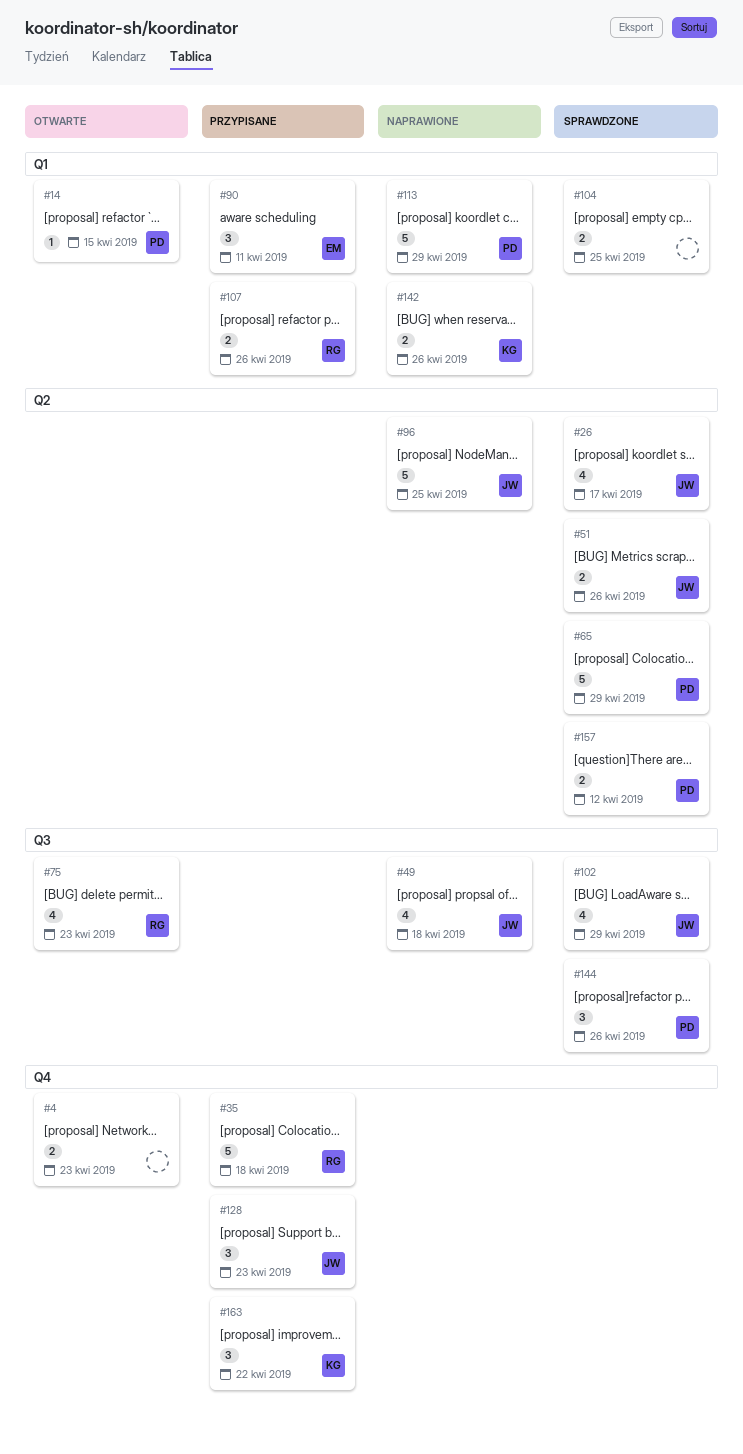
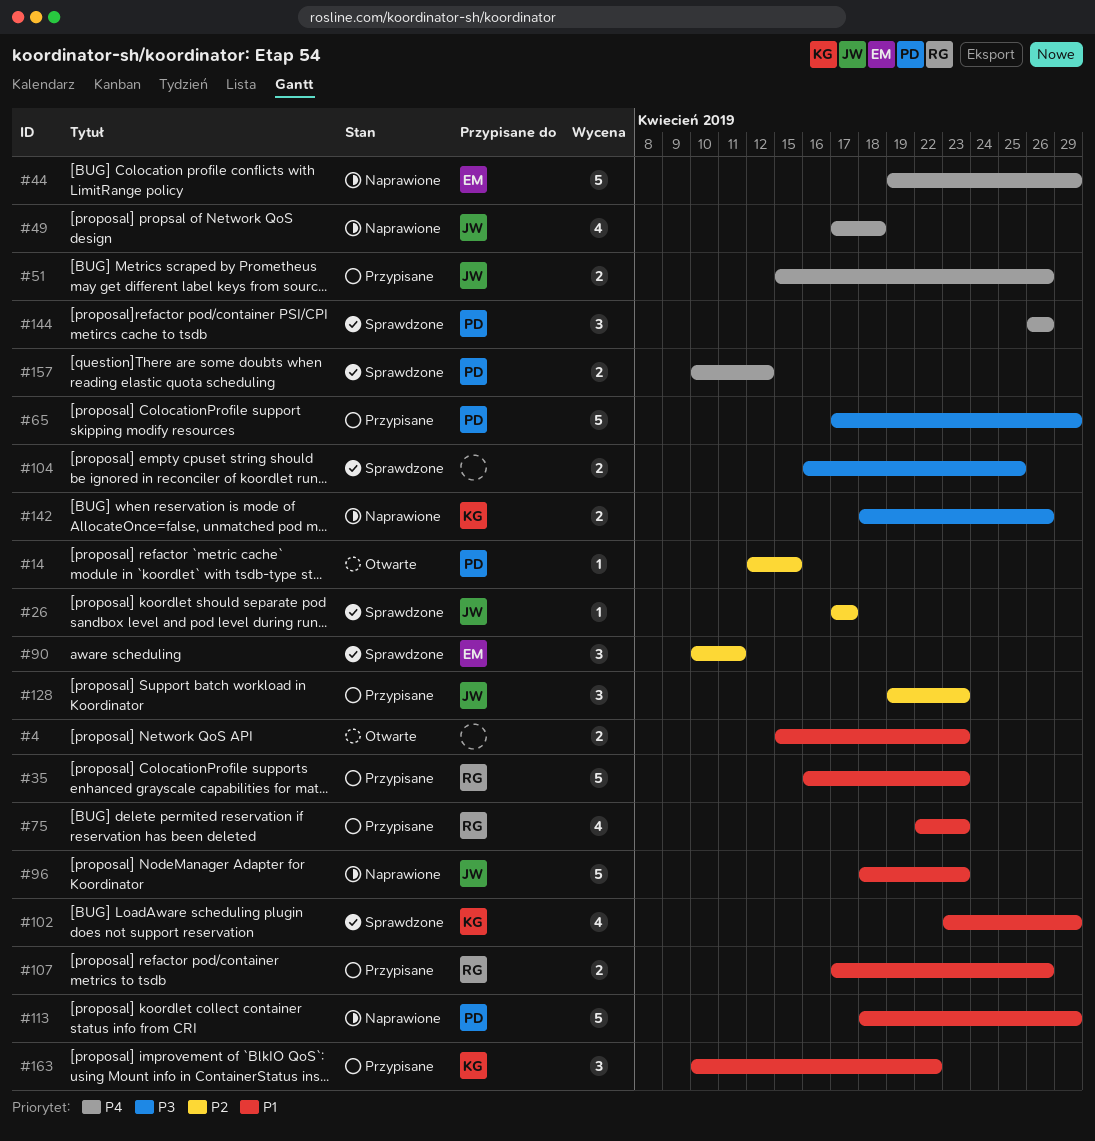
#26, estimate: 4 -> 1
#35, due: Apr 18 -> Apr 23
#44: none -> present
#51, status: Sprawdzone -> Przypisane
#65, status: Sprawdzone -> Przypisane
#75, status: Otwarte -> Przypisane
#90, status: Przypisane -> Sprawdzone
#96, due: Apr 25 -> Apr 23
#102, owner: JW -> KG

